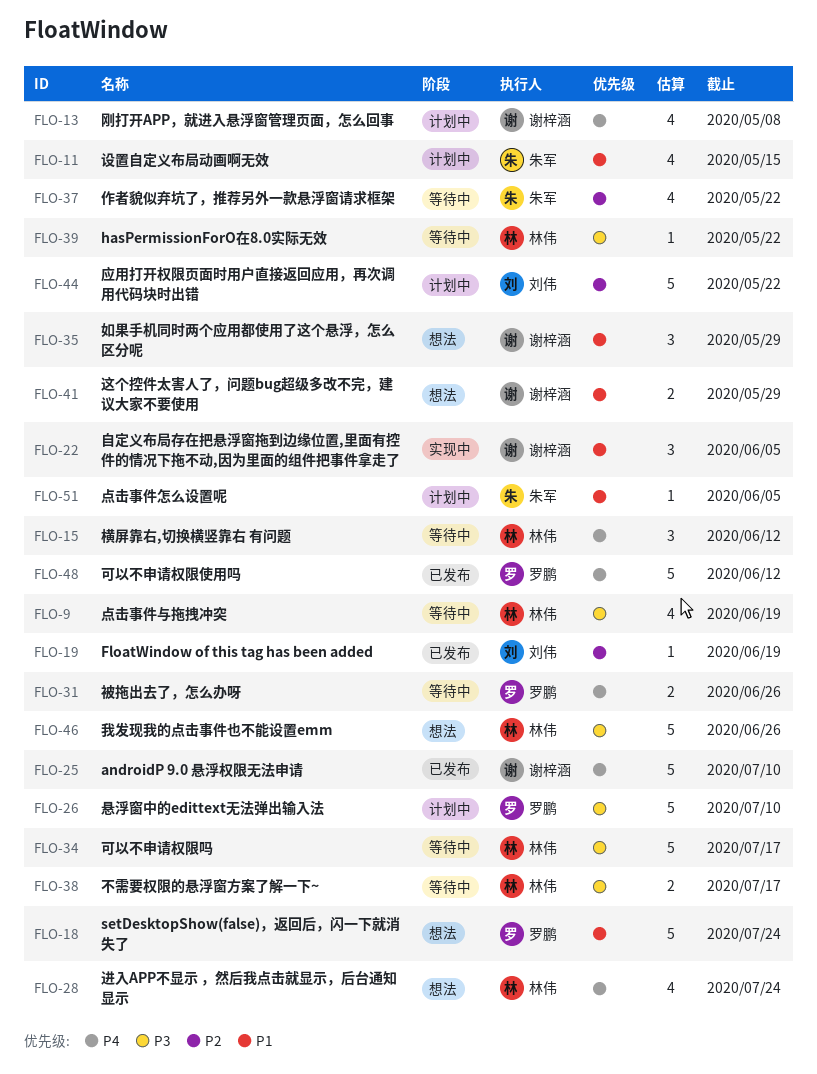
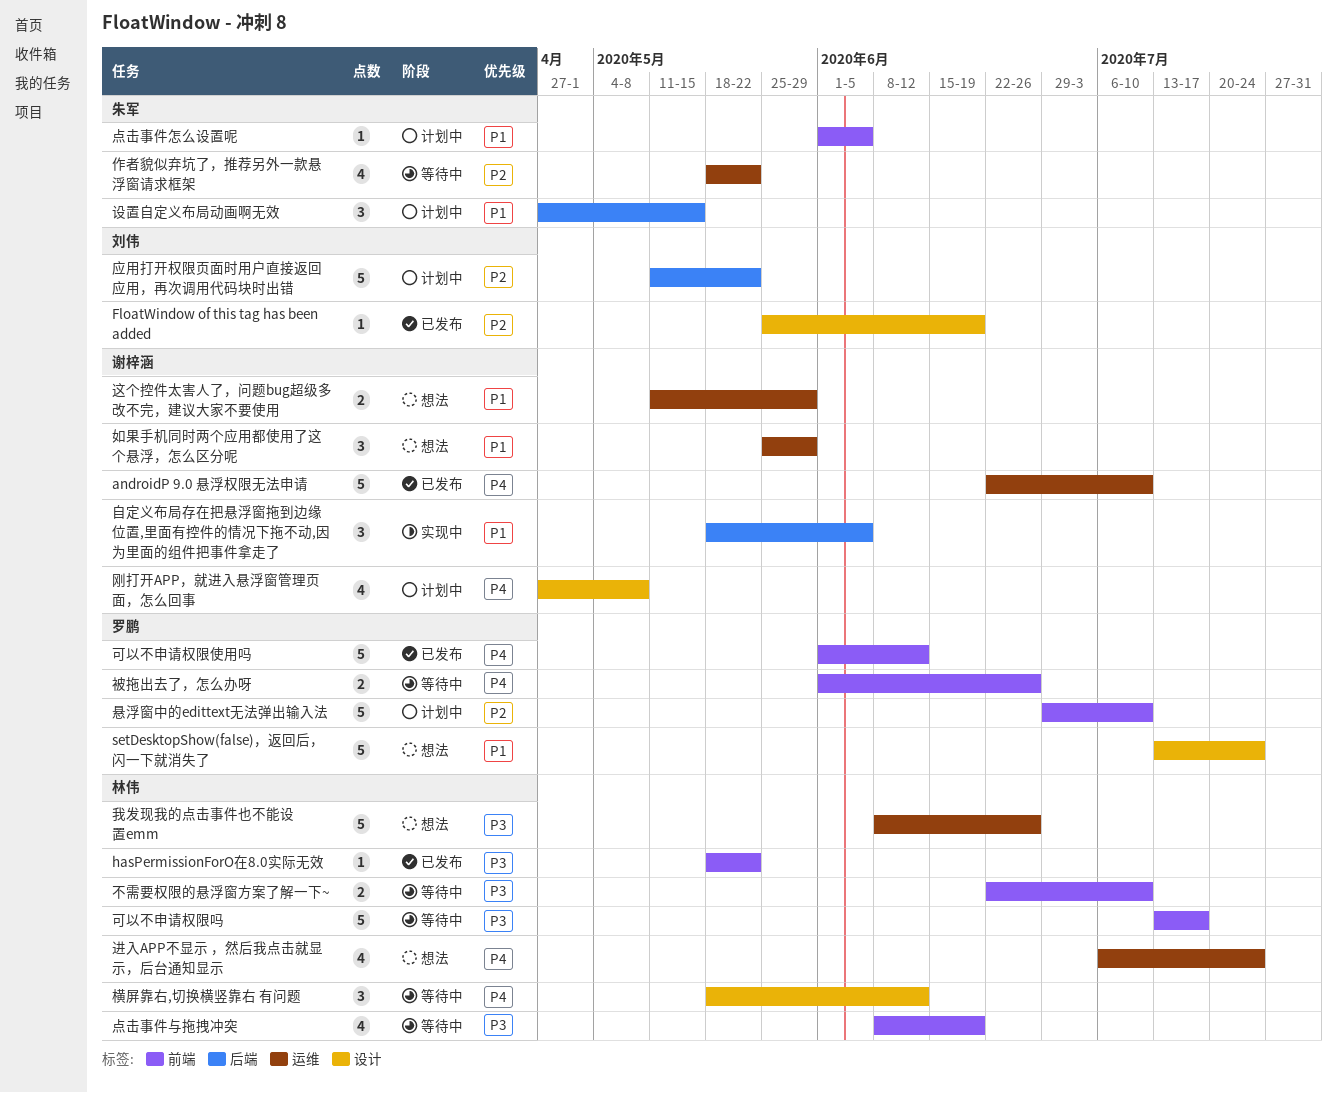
hasPermissionForO在8.0实际无效, status: 等待中 -> 已发布
不需要权限的悬浮窗方案了解一下~, due: Jul 17 -> Jul 10
悬浮窗中的edittext无法弹出输入法, priority: P3 -> P2
设置自定义布局动画啊无效, estimate: 4 -> 3

